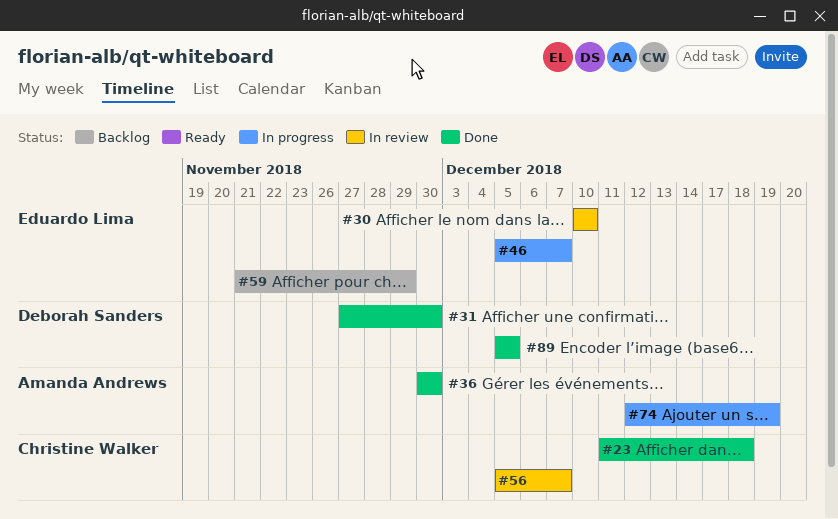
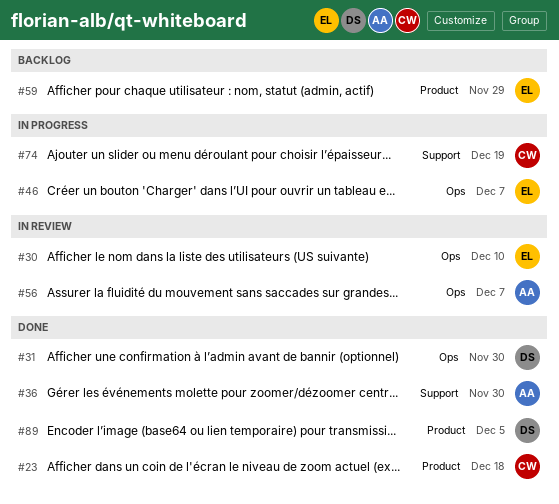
#56, owner: Christine Walker -> Amanda Andrews
#74, owner: Amanda Andrews -> Christine Walker

